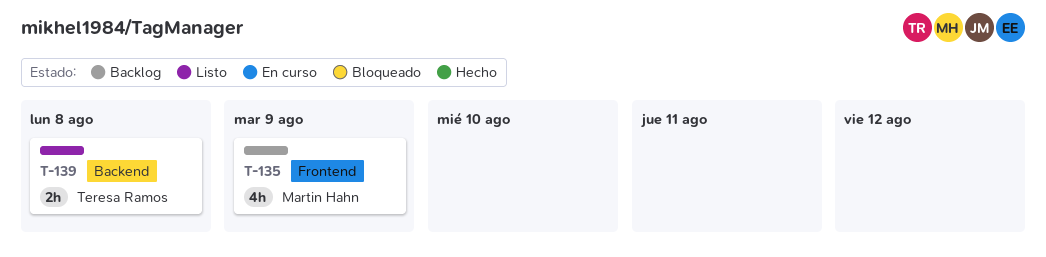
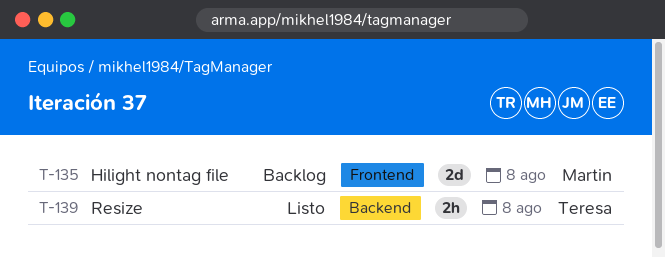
T-135, estimate: 4h -> 2d
T-135, due: Aug 9 -> Aug 8

